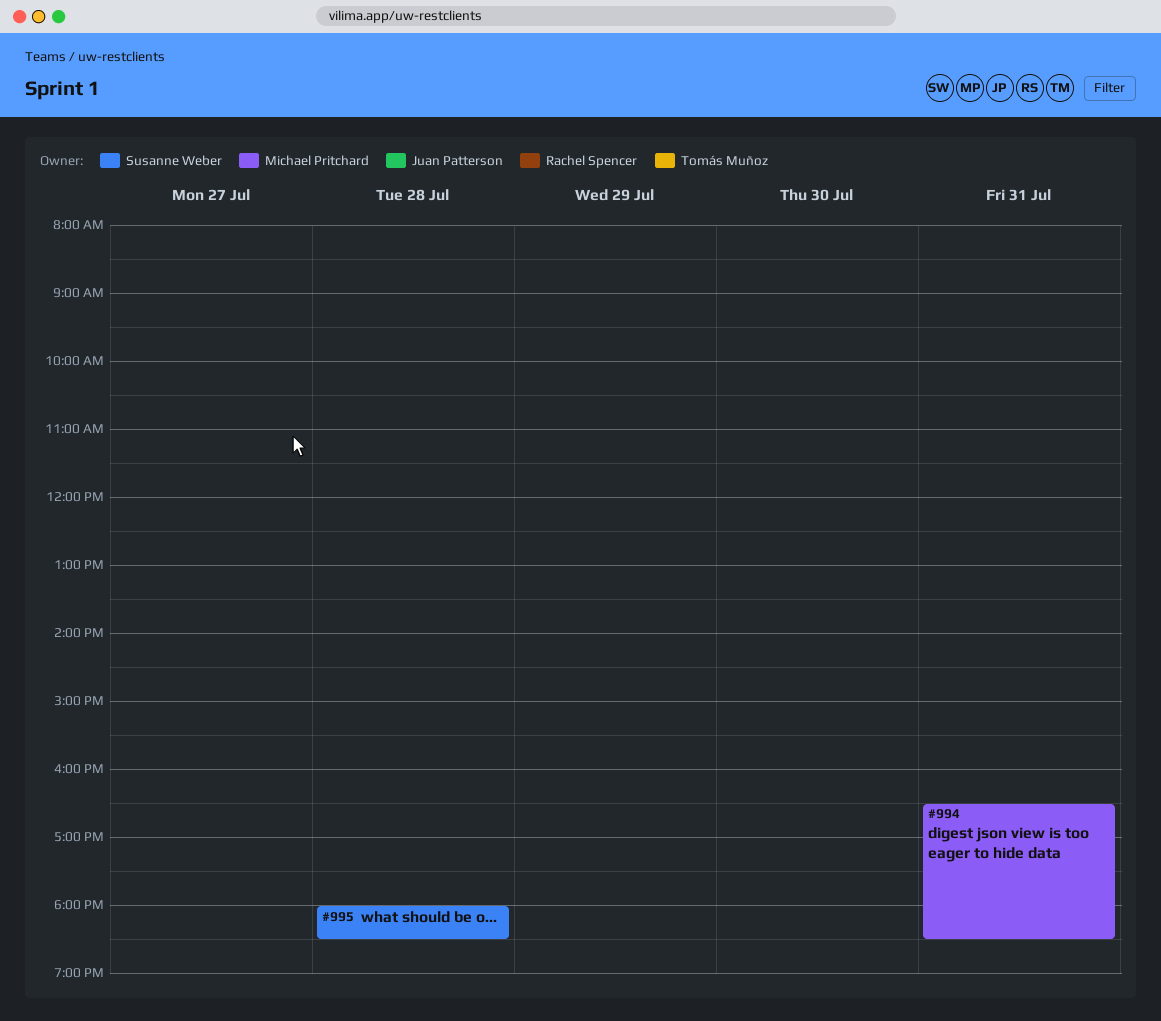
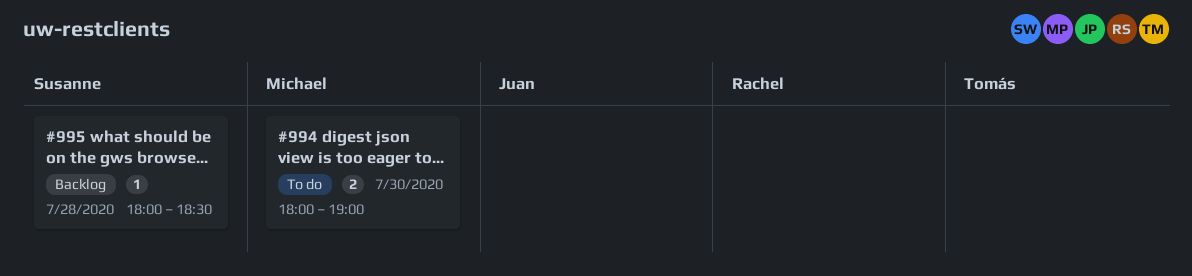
#994, day: Jul 31 -> Jul 30
#994, begins: 16:30 -> 18:00
#994, ends: 18:30 -> 19:00

